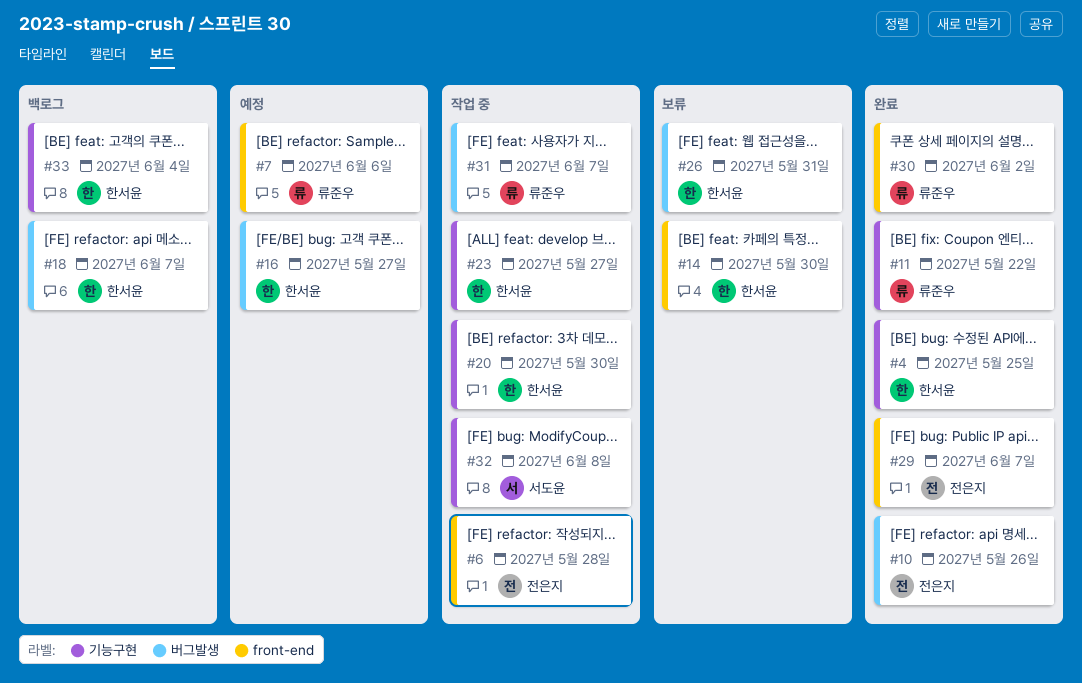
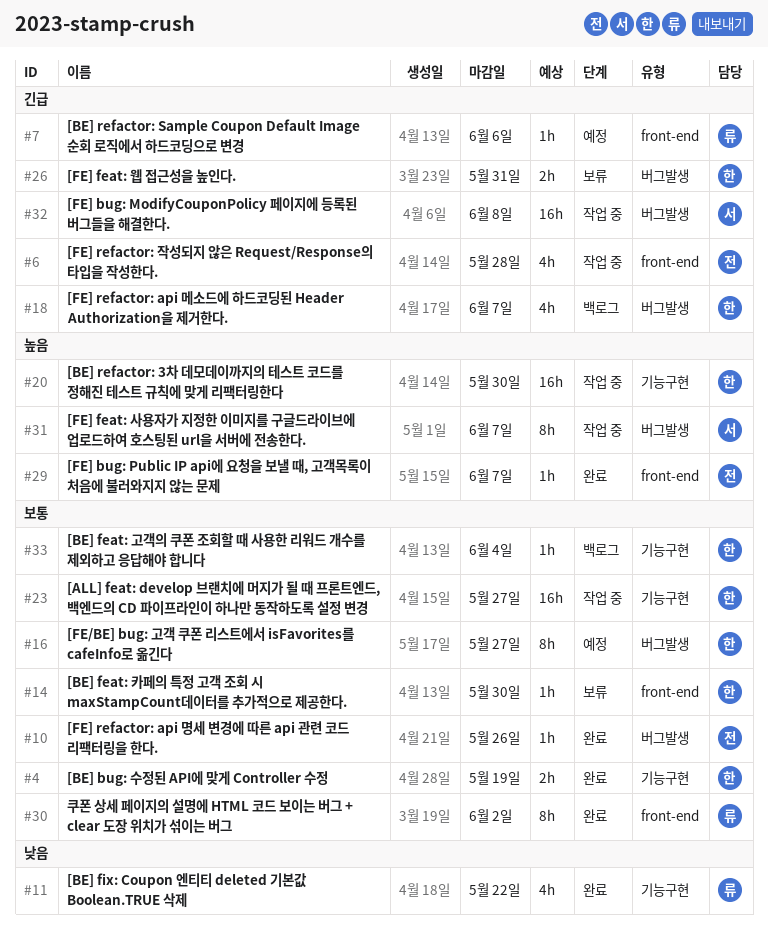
#4, due: May 25 -> May 19
#31, owner: 류준우 -> 서도윤
#32, label: 기능구현 -> 버그발생

